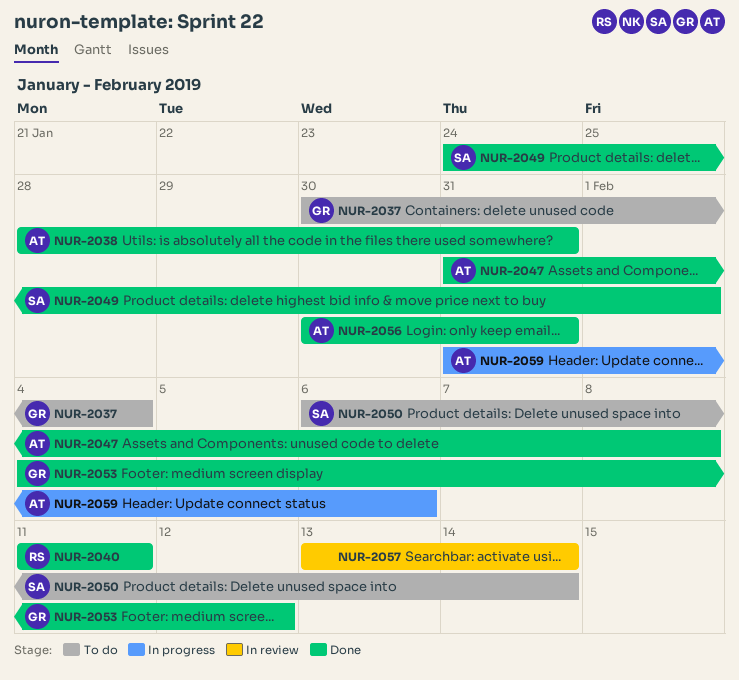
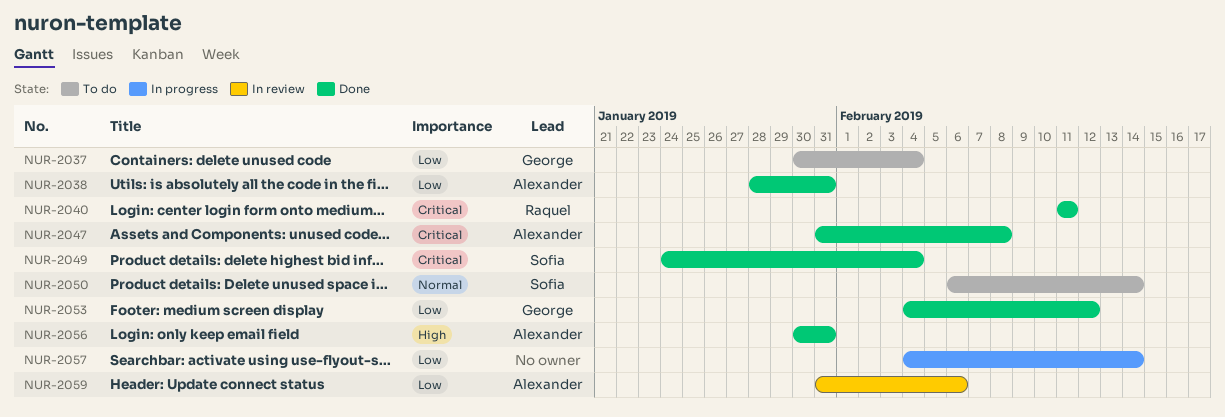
NUR-2049, due: Feb 1 -> Feb 4
NUR-2057, status: In review -> In progress
NUR-2057, start: Feb 13 -> Feb 4
NUR-2059, status: In progress -> In review

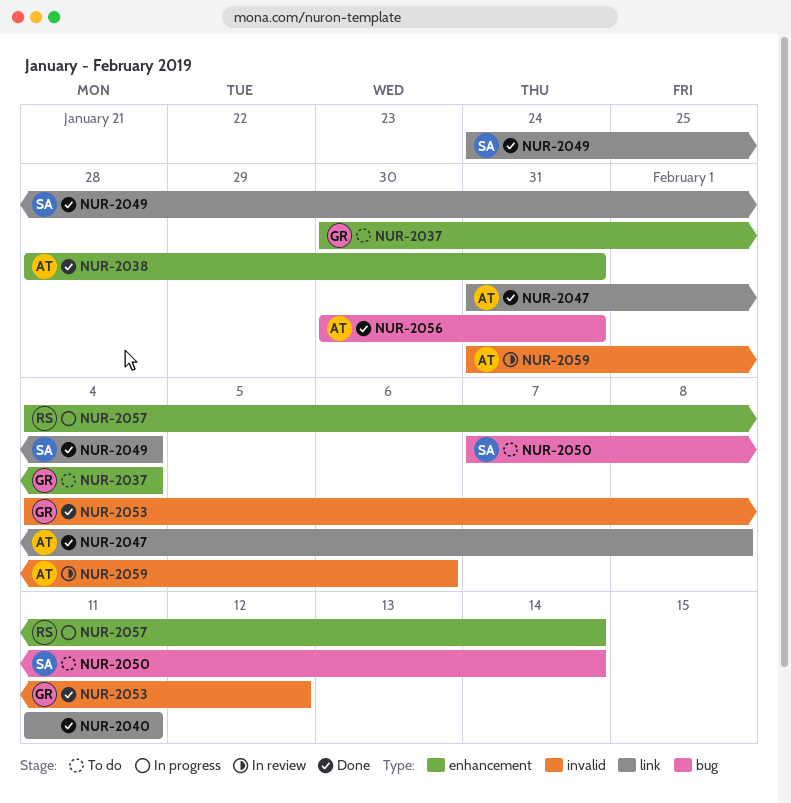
NUR-2040, owner: Raquel -> none
NUR-2050, start: Feb 6 -> Feb 7
NUR-2057, owner: none -> Raquel

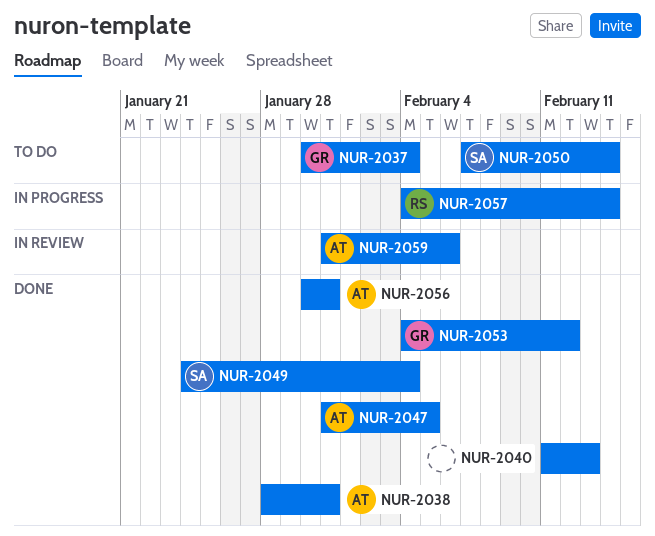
NUR-2040, due: Feb 11 -> Feb 13
NUR-2047, due: Feb 8 -> Feb 5

